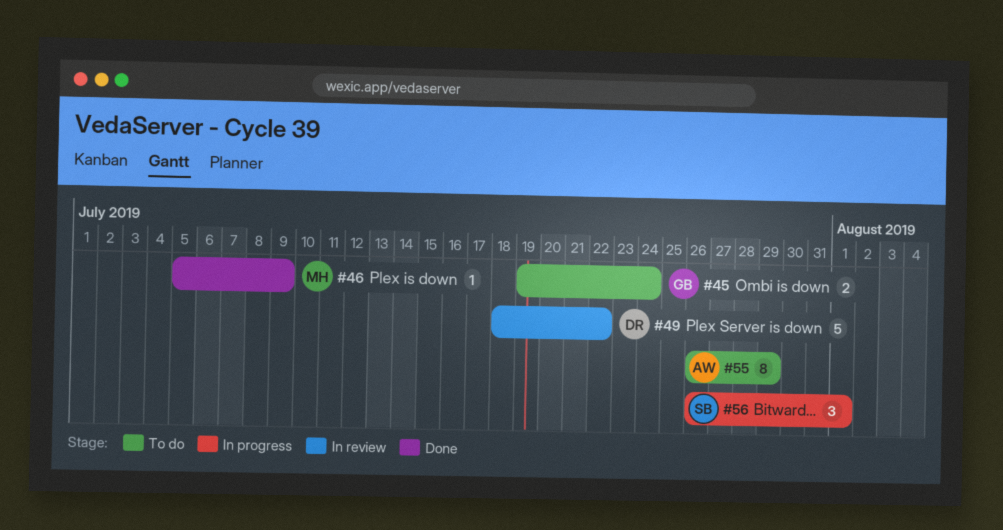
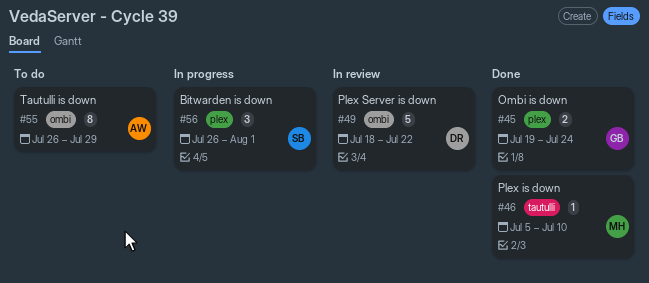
#45, status: To do -> Done
#46, due: Jul 9 -> Jul 10

